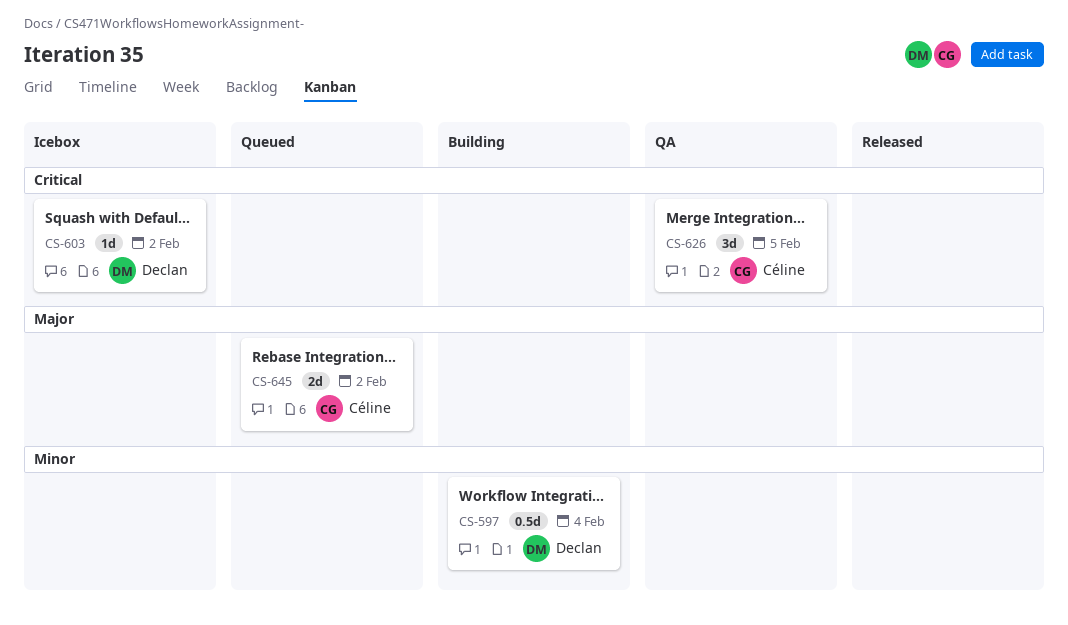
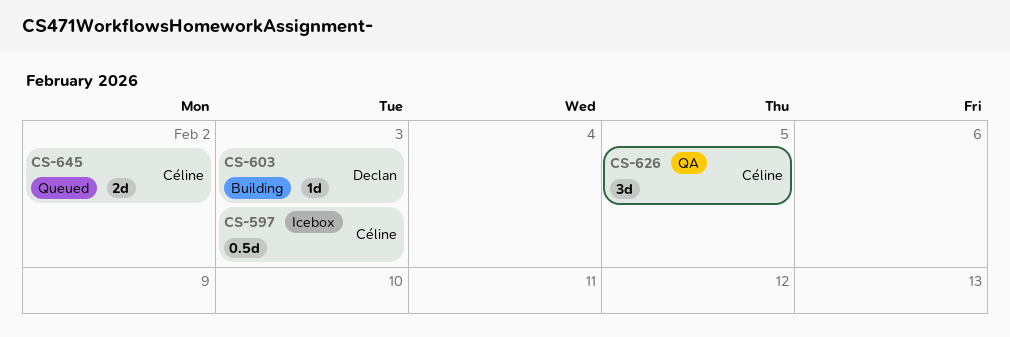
CS-597, status: Building -> Icebox
CS-597, owner: Declan -> Céline
CS-597, due: Feb 4 -> Feb 3
CS-603, status: Icebox -> Building
CS-603, due: Feb 2 -> Feb 3

